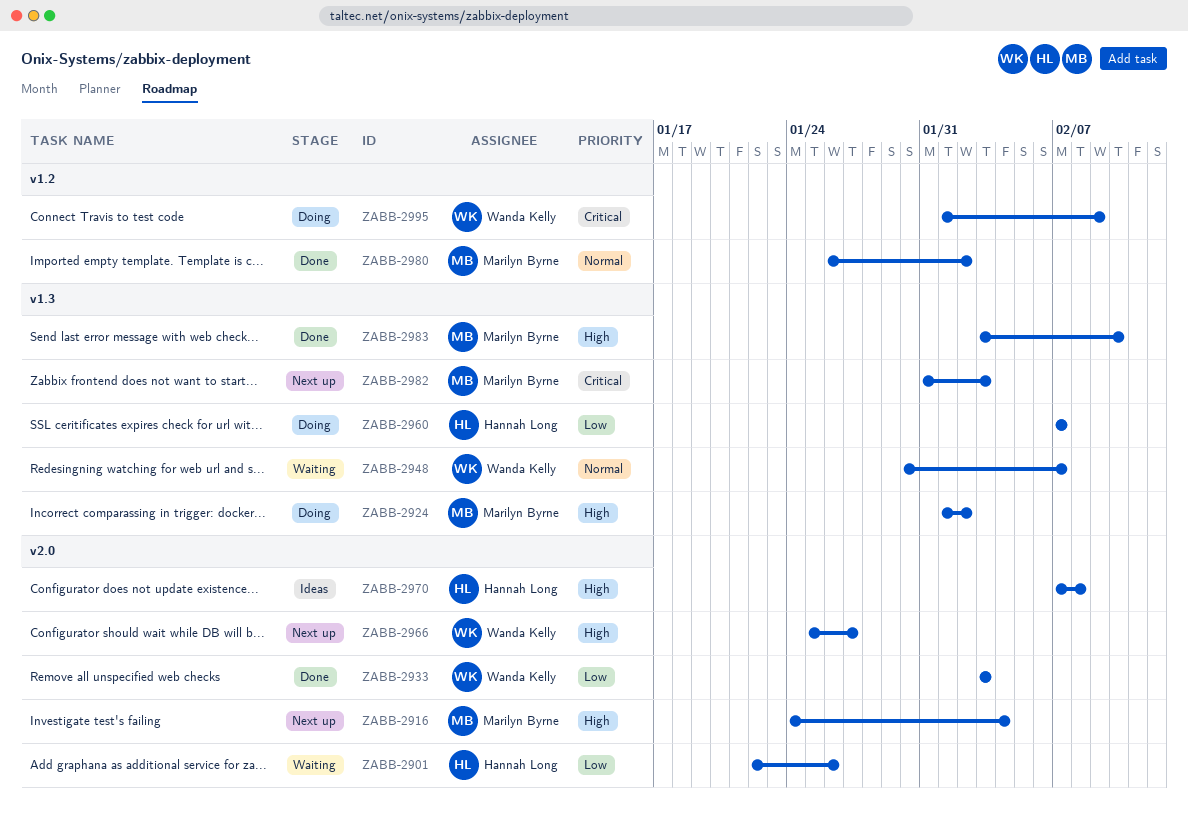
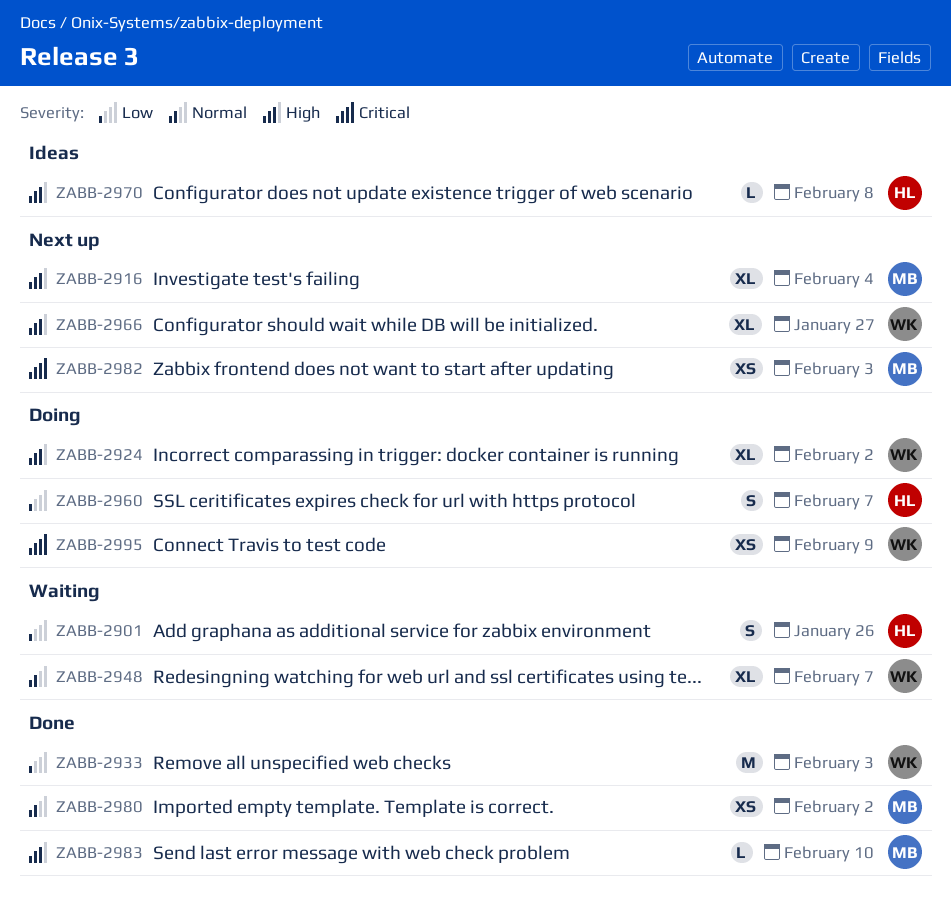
ZABB-2924, owner: Marilyn Byrne -> Wanda Kelly

